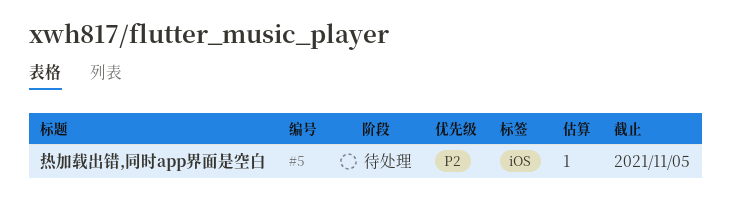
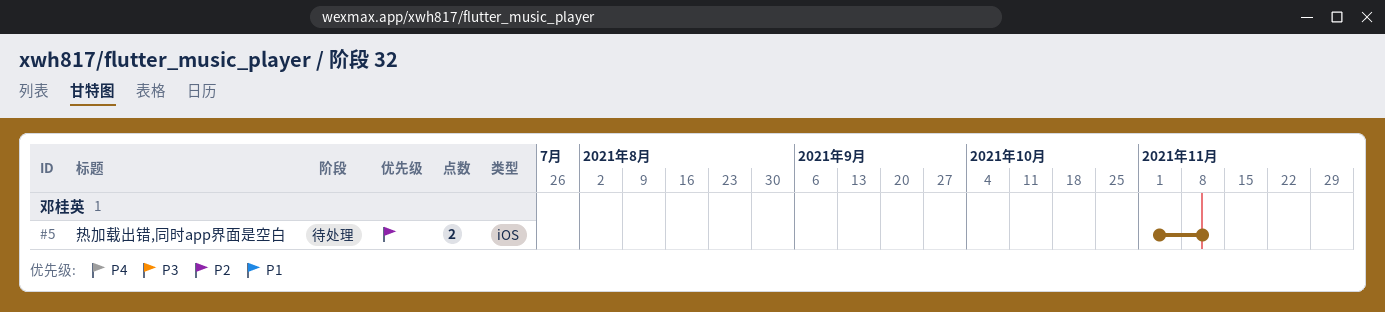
#5, estimate: 1 -> 2
#5, due: Nov 5 -> Nov 12

